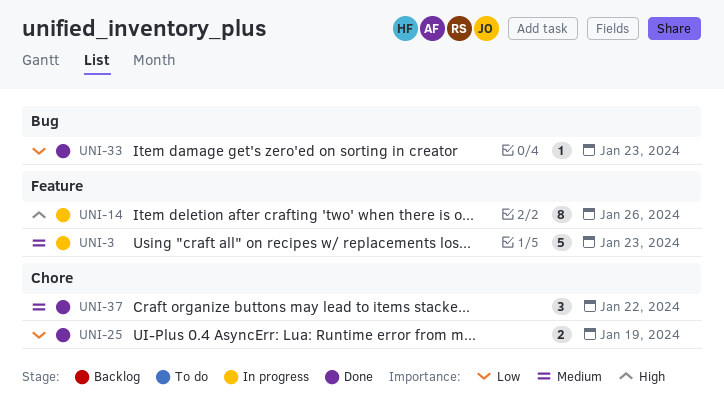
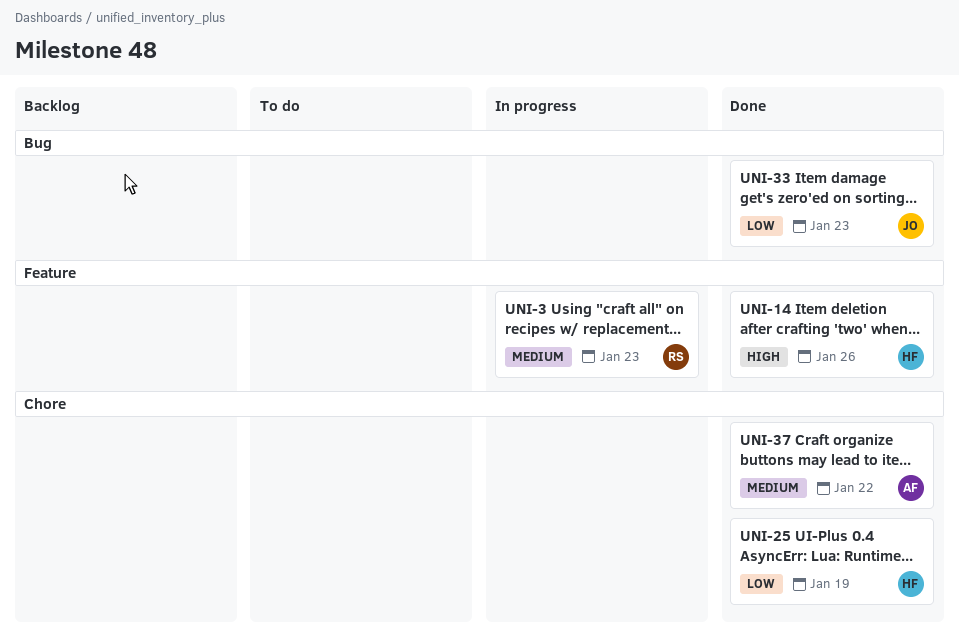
UNI-14, status: In progress -> Done

